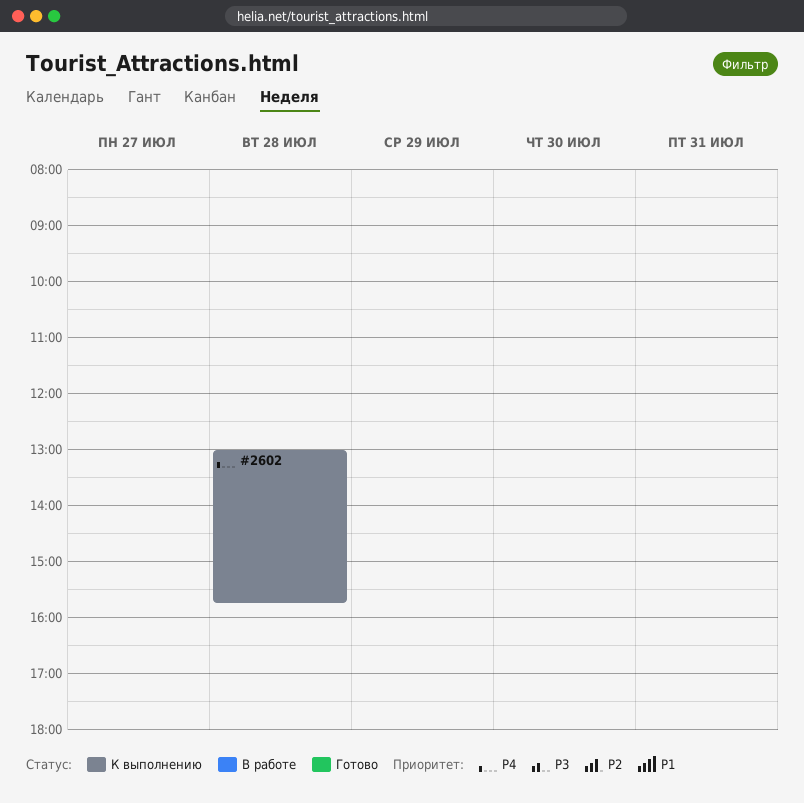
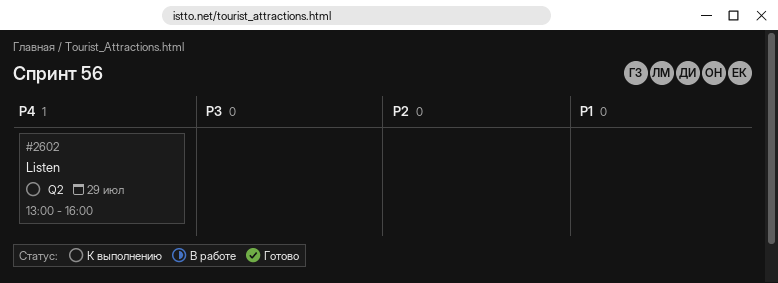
#2602, day: Jul 28 -> Jul 29
#2602, ends: 15:45 -> 16:00

